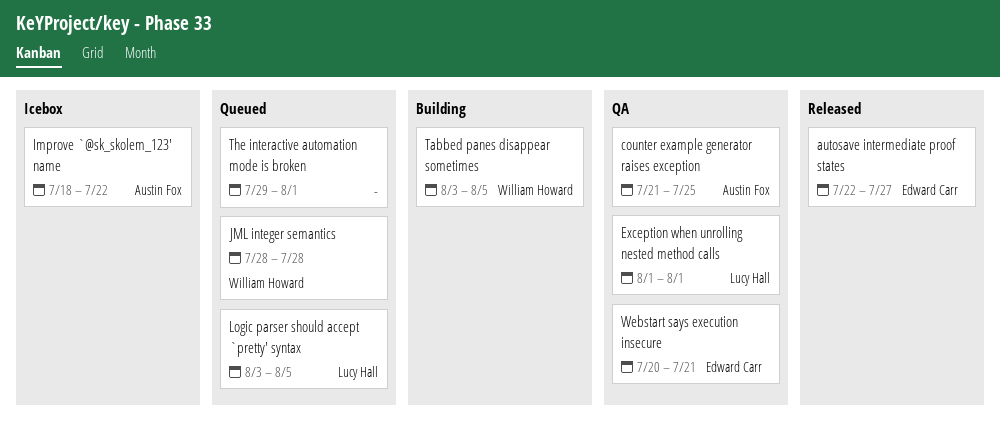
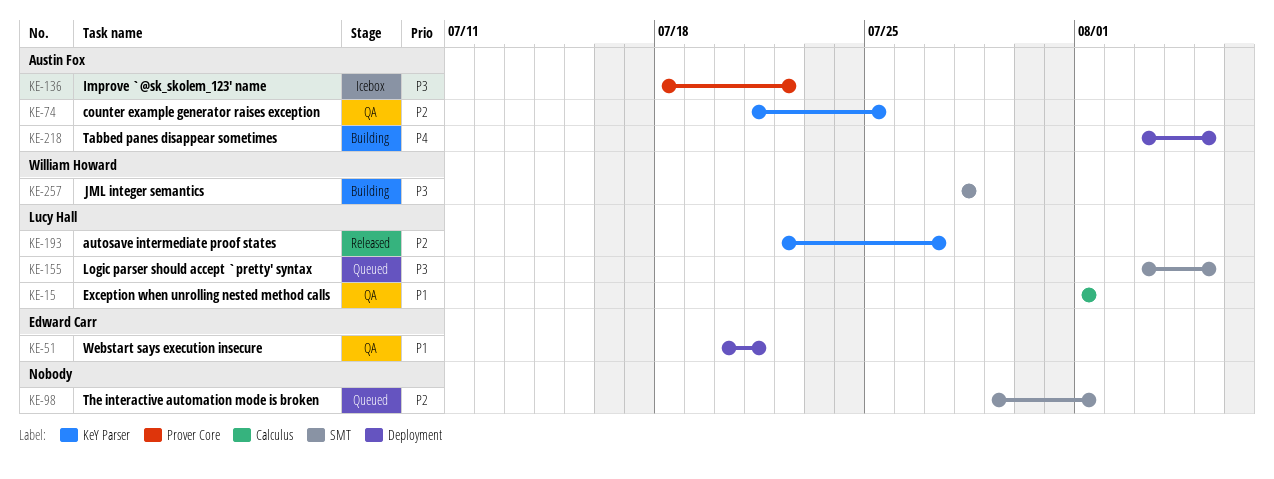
autosave intermediate proof states, owner: Edward Carr -> Lucy Hall
JML integer semantics, status: Queued -> Building
Tabbed panes disappear sometimes, owner: William Howard -> Austin Fox

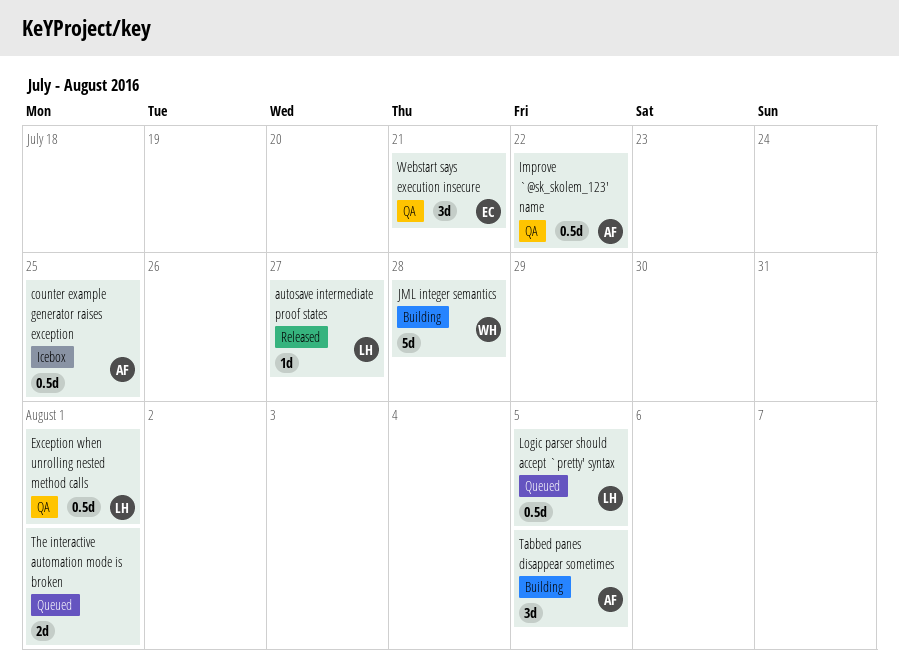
counter example generator raises exception, status: QA -> Icebox
Improve `@sk_skolem_123' name, status: Icebox -> QA

